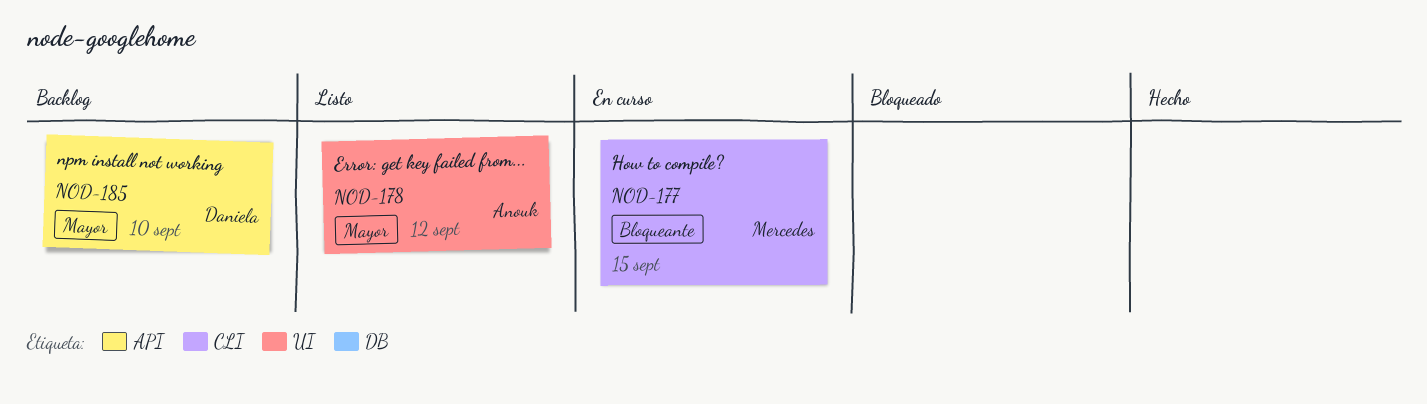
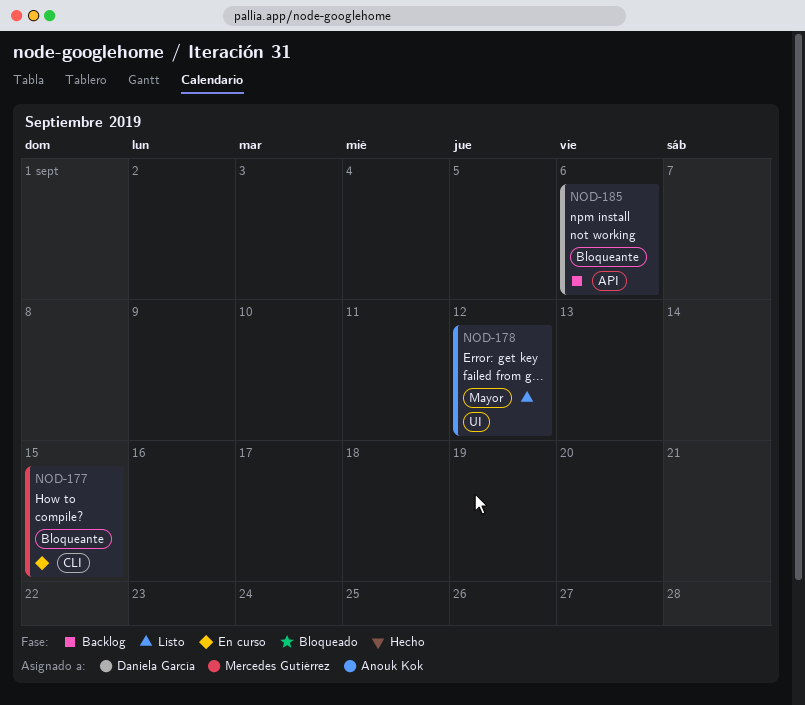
NOD-185, priority: Mayor -> Bloqueante
NOD-185, due: Sep 10 -> Sep 6

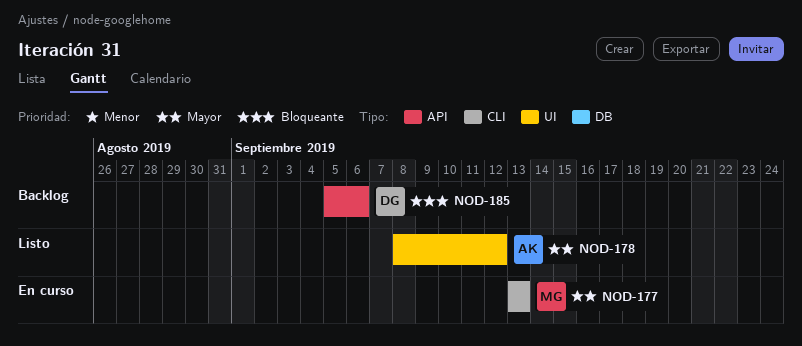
NOD-177, priority: Bloqueante -> Mayor
NOD-177, due: Sep 15 -> Sep 13

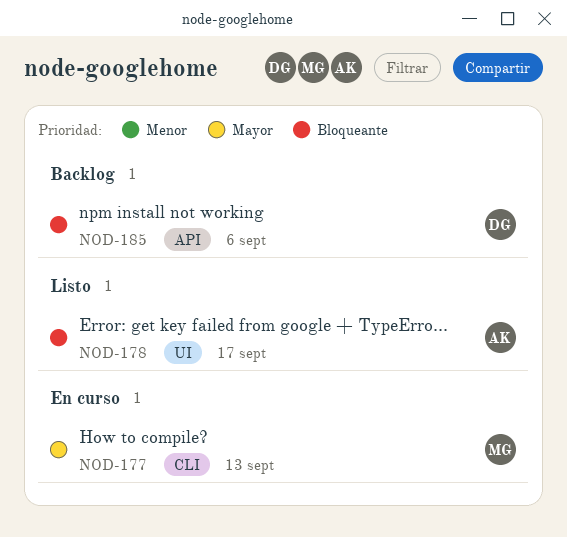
NOD-178, priority: Mayor -> Bloqueante
NOD-178, due: Sep 12 -> Sep 17

